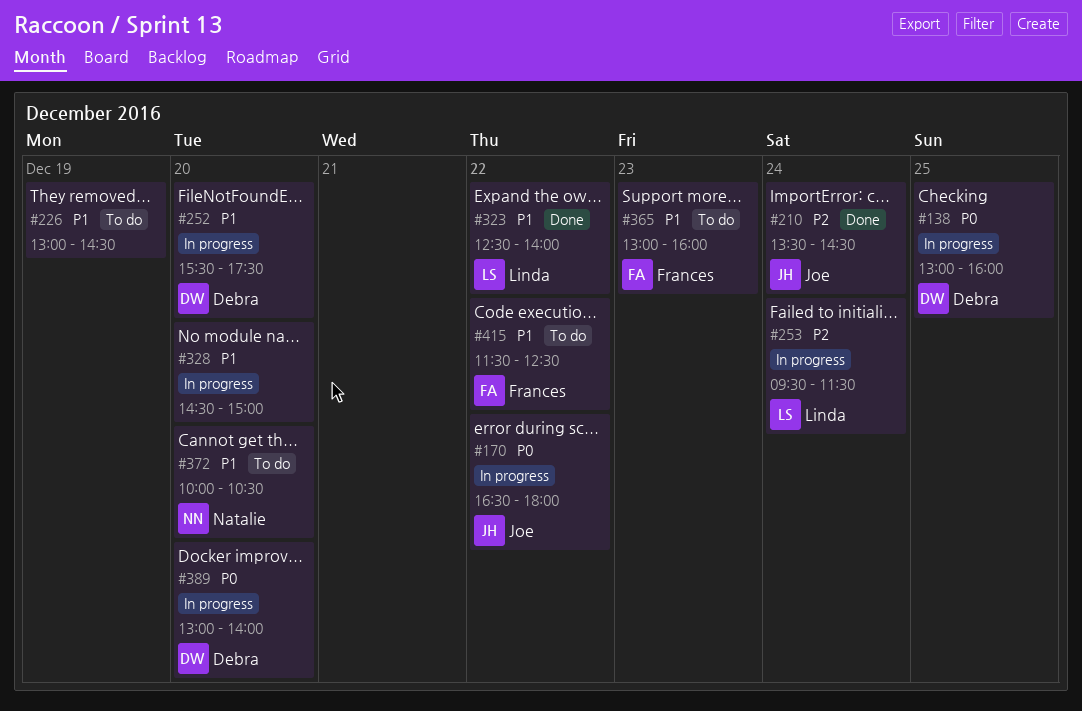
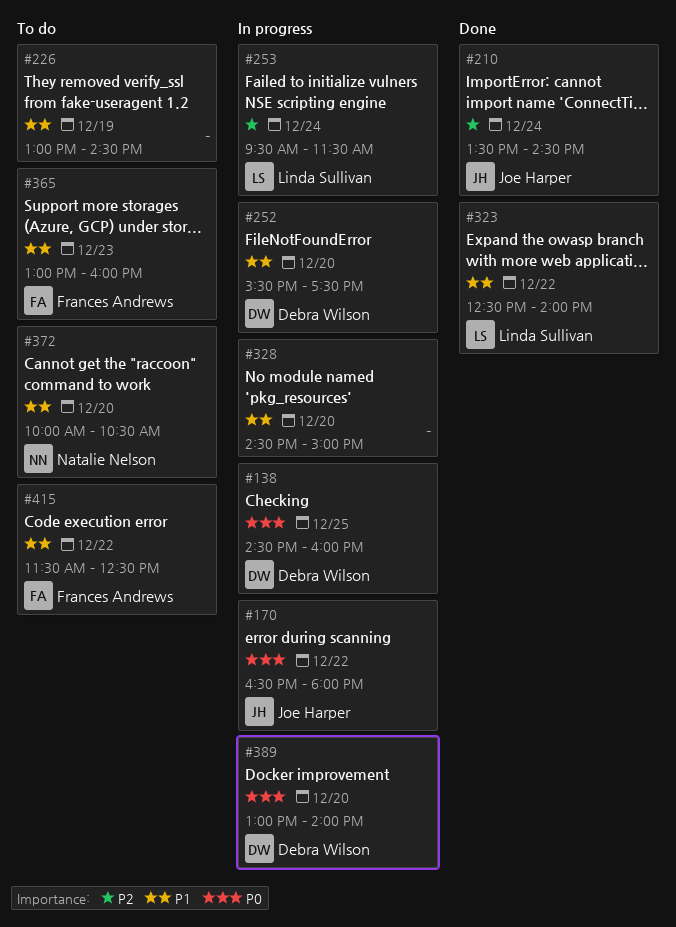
#138, begins: 13:00 -> 14:30

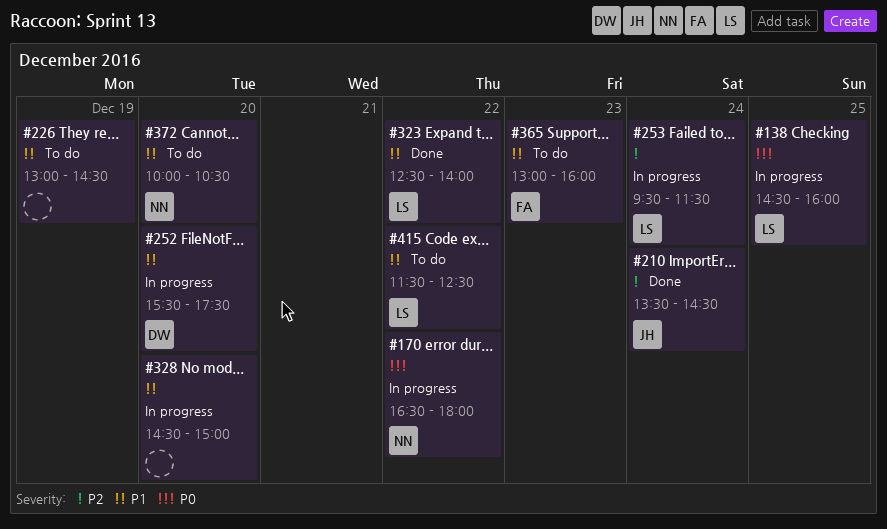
#138, owner: Debra Wilson -> Linda Sullivan
#170, owner: Joe Harper -> Natalie Nelson
#389: present -> none
#415, owner: Frances Andrews -> Linda Sullivan

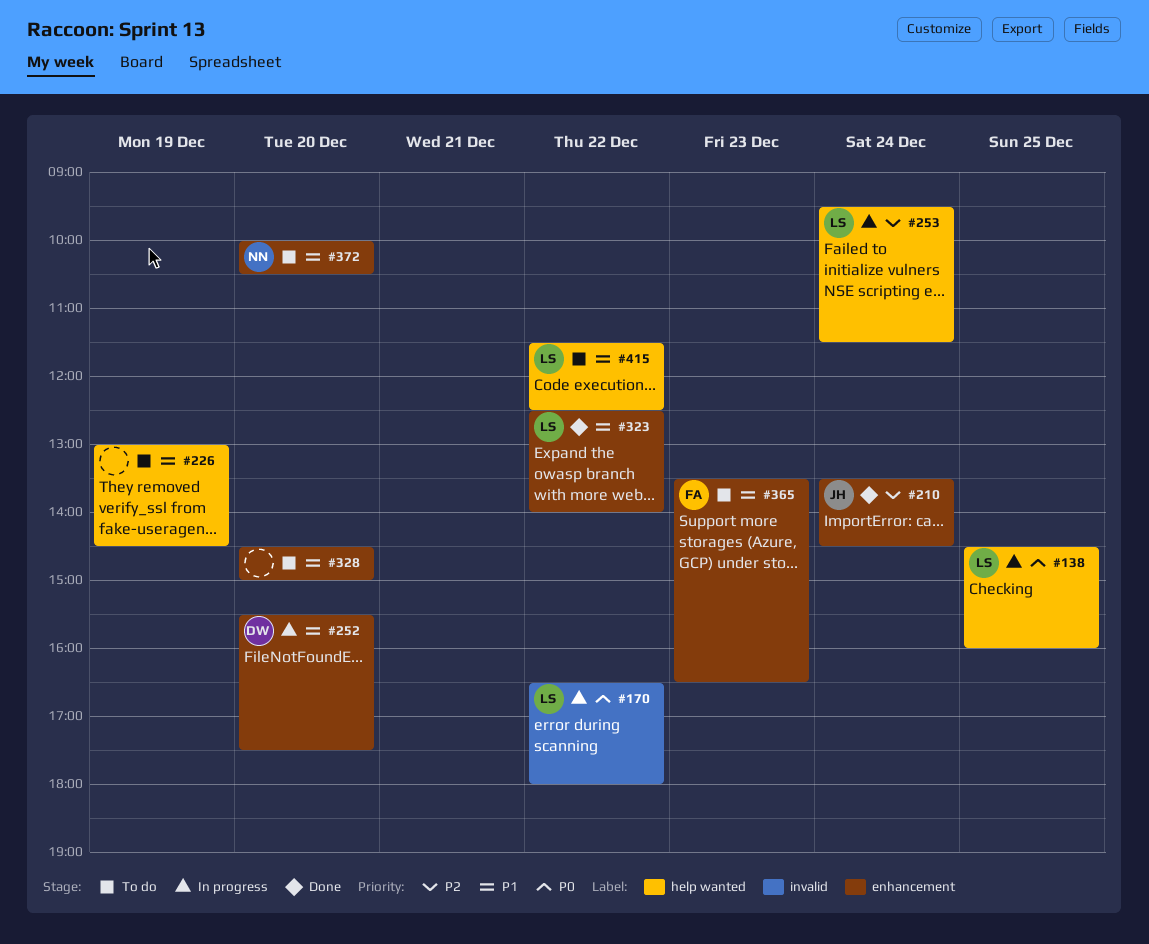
#170, owner: NN -> LS
#328, status: In progress -> To do
#365, begins: 13:00 -> 13:30
#365, ends: 16:00 -> 16:30

